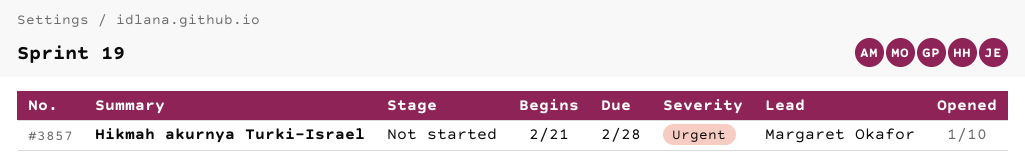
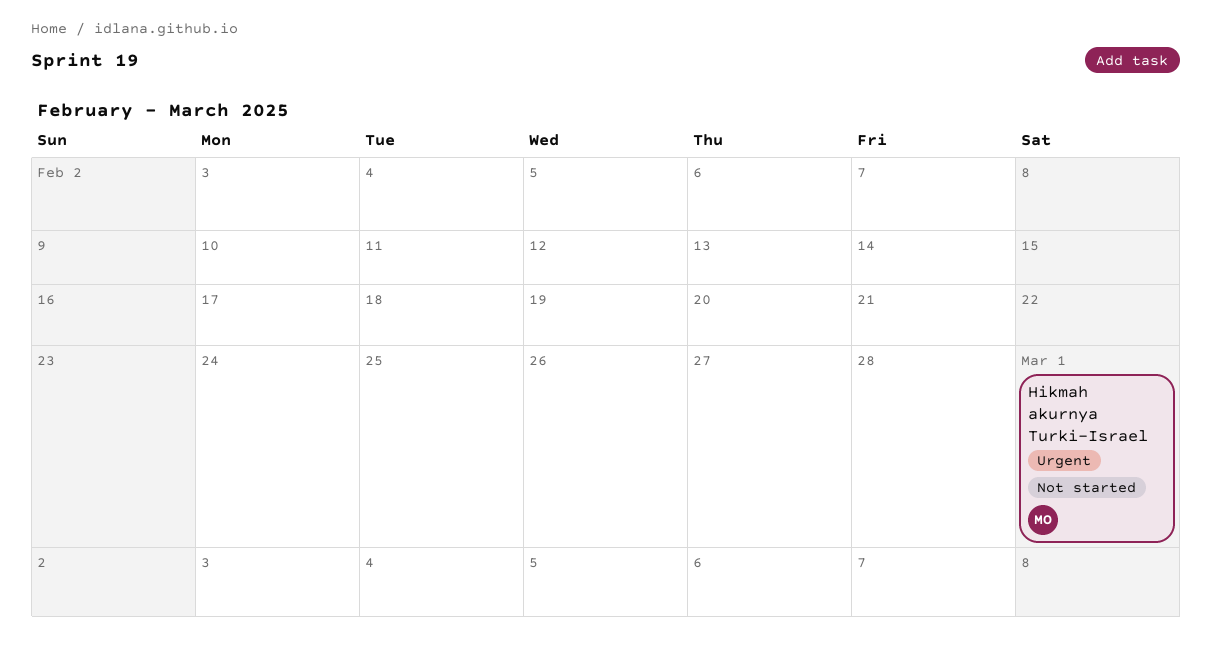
Hikmah akurnya Turki-Israel, due: Feb 28 -> Mar 1

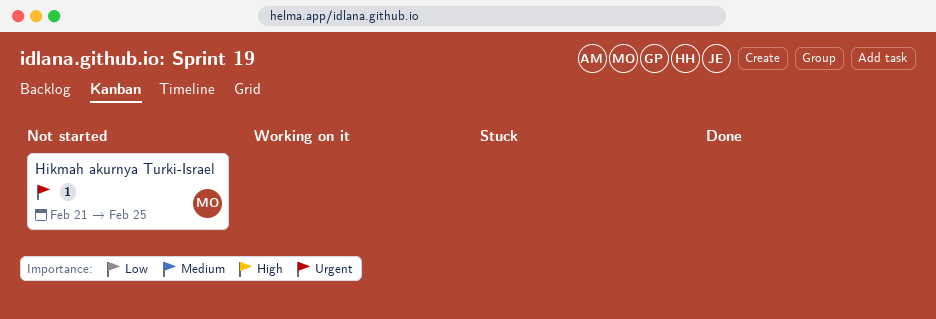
Hikmah akurnya Turki-Israel, due: Mar 1 -> Feb 25

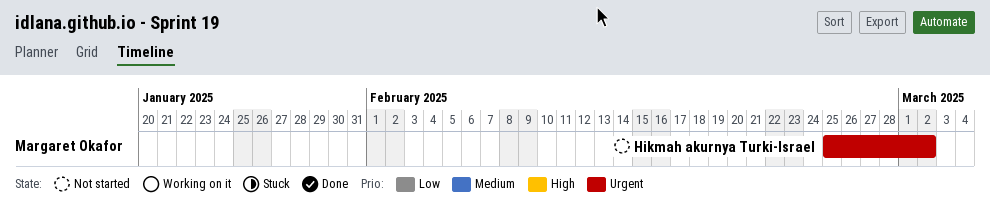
Hikmah akurnya Turki-Israel, start: Feb 21 -> Feb 25
Hikmah akurnya Turki-Israel, due: Feb 25 -> Mar 2

